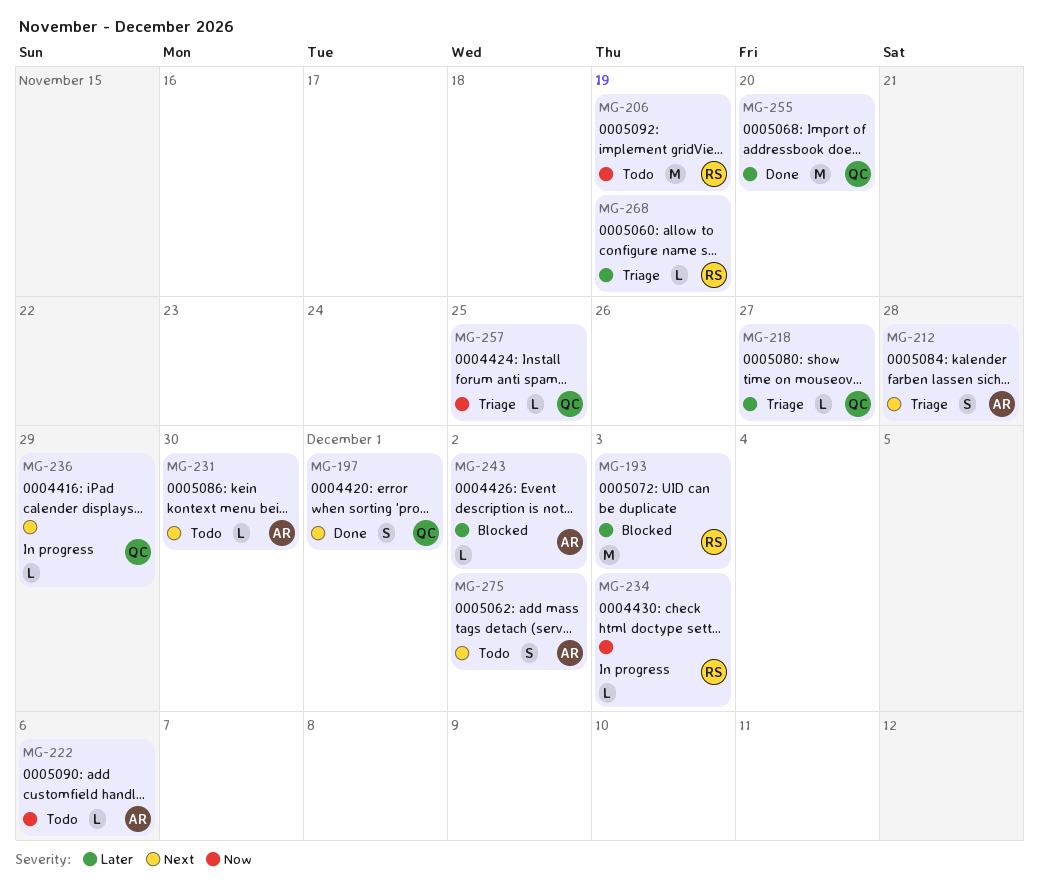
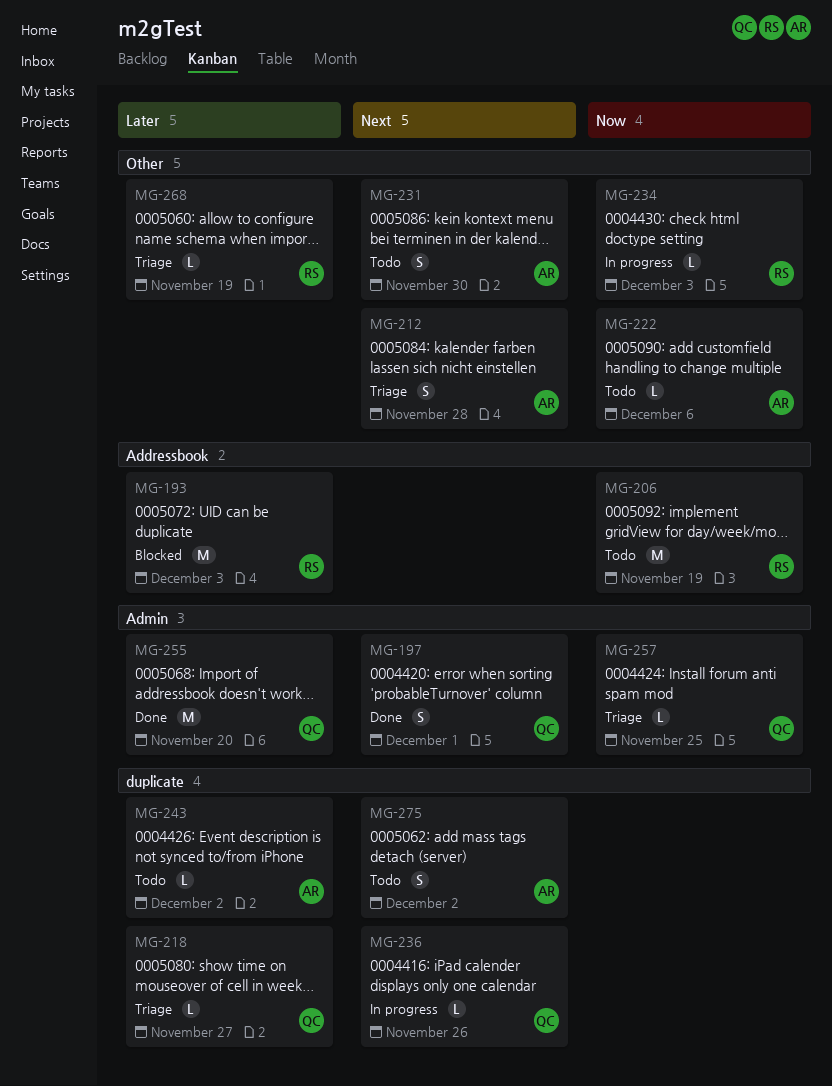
MG-231, estimate: L -> S
MG-236, due: Nov 29 -> Nov 26
MG-243, status: Blocked -> Todo

